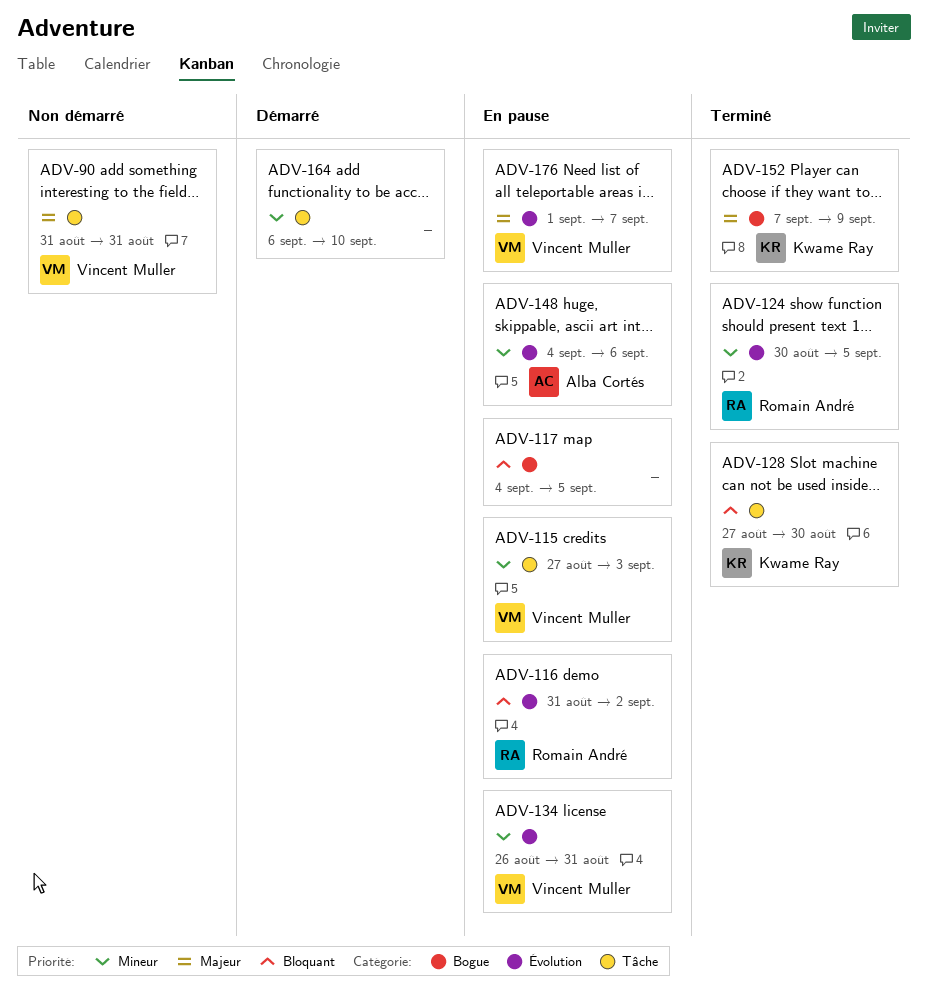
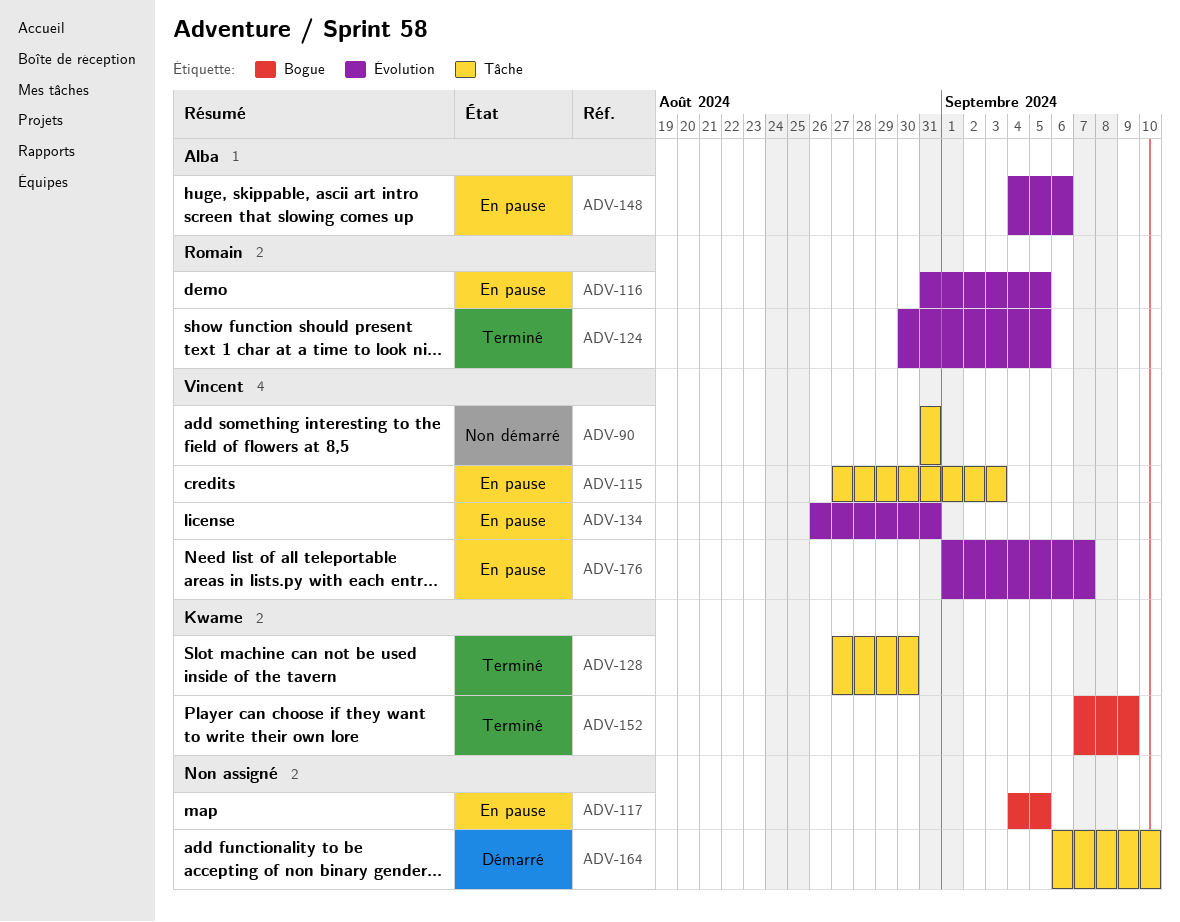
ADV-116, due: Sep 2 -> Sep 5

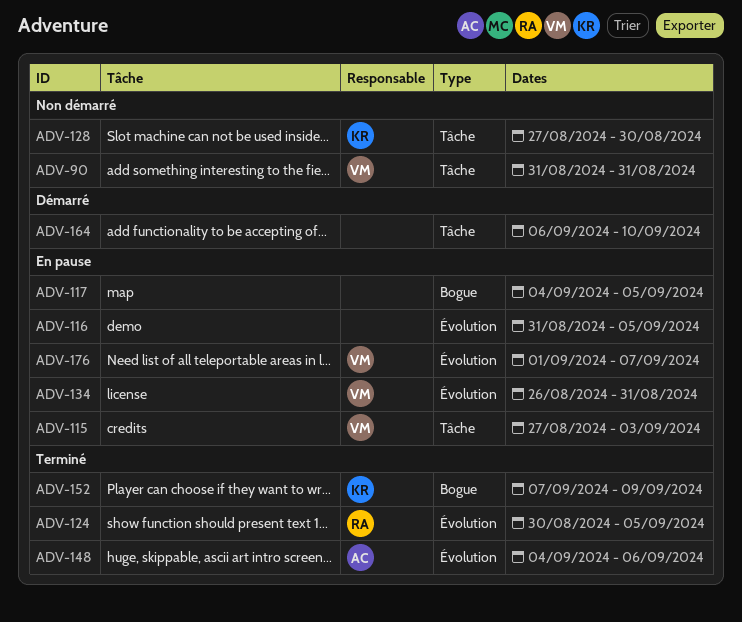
ADV-116, owner: Romain -> none
ADV-128, status: Terminé -> Non démarré
ADV-148, status: En pause -> Terminé

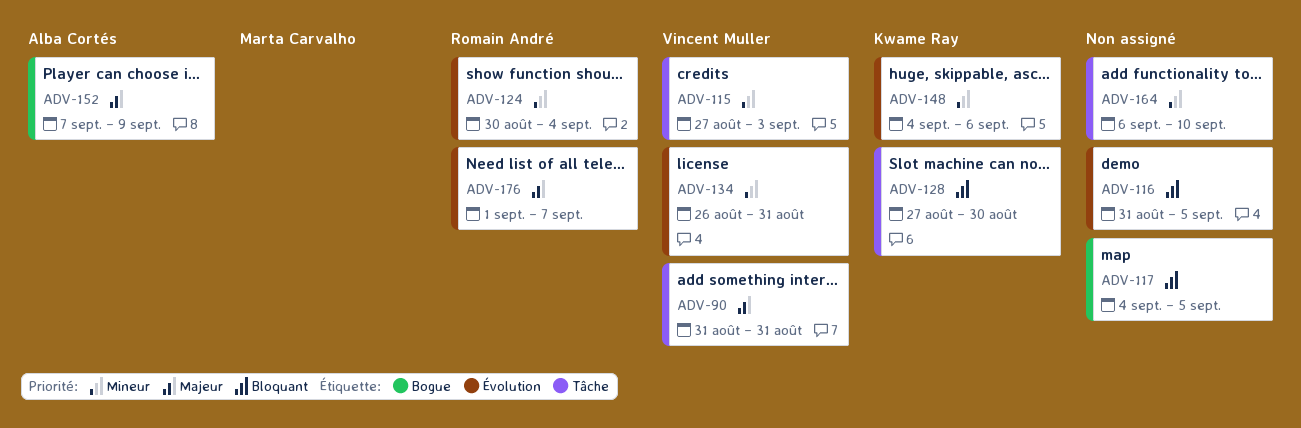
ADV-124, due: Sep 5 -> Sep 4
ADV-148, owner: Alba Cortés -> Kwame Ray
ADV-152, owner: Kwame Ray -> Alba Cortés
ADV-176, owner: Vincent Muller -> Romain André

